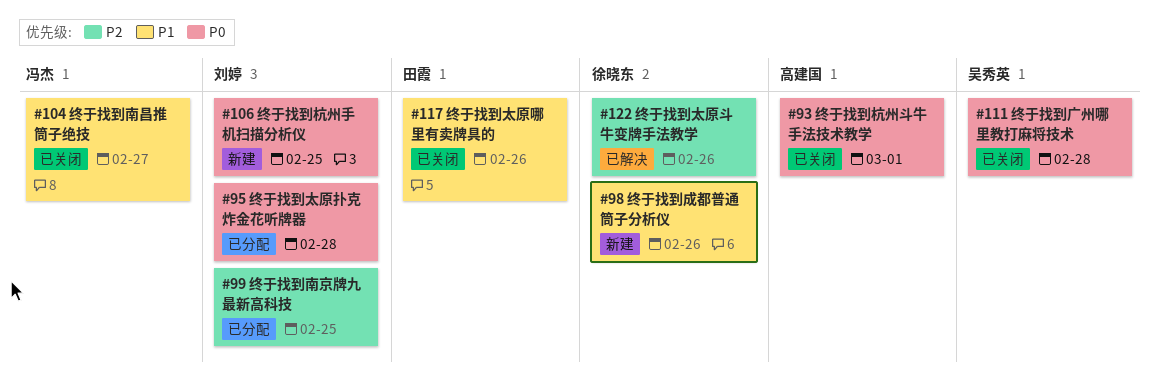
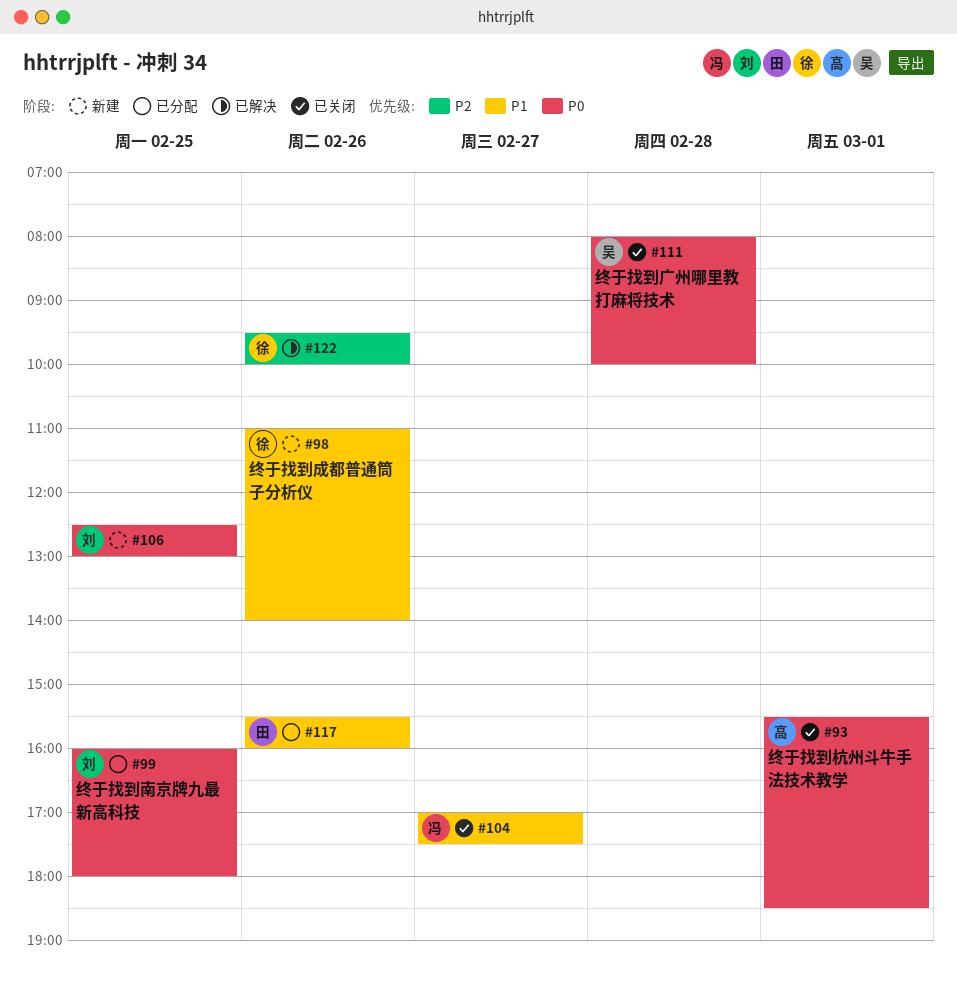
#95: present -> none
#99, priority: P2 -> P0
#117, status: 已关闭 -> 已分配

